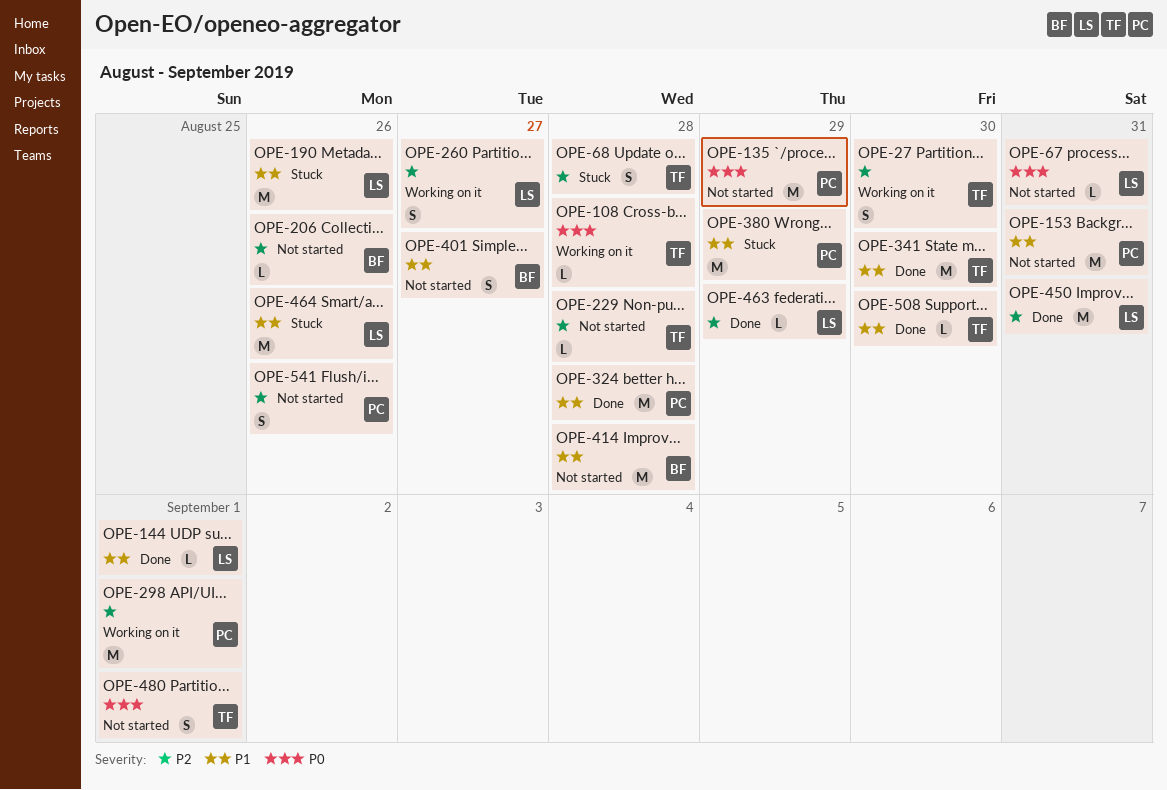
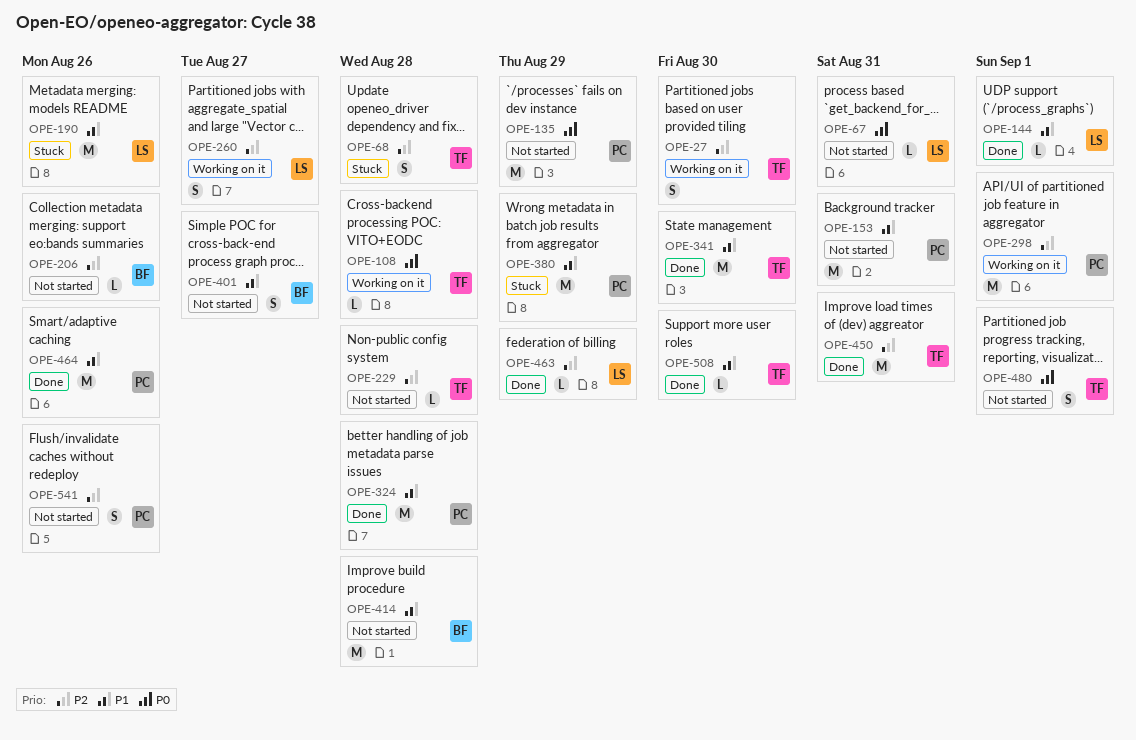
OPE-450, owner: LS -> TF
OPE-464, status: Stuck -> Done
OPE-464, owner: LS -> PC

